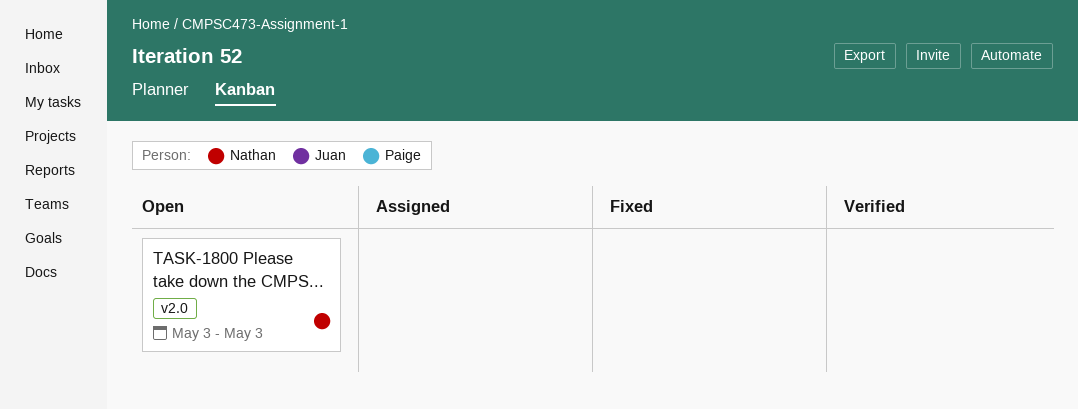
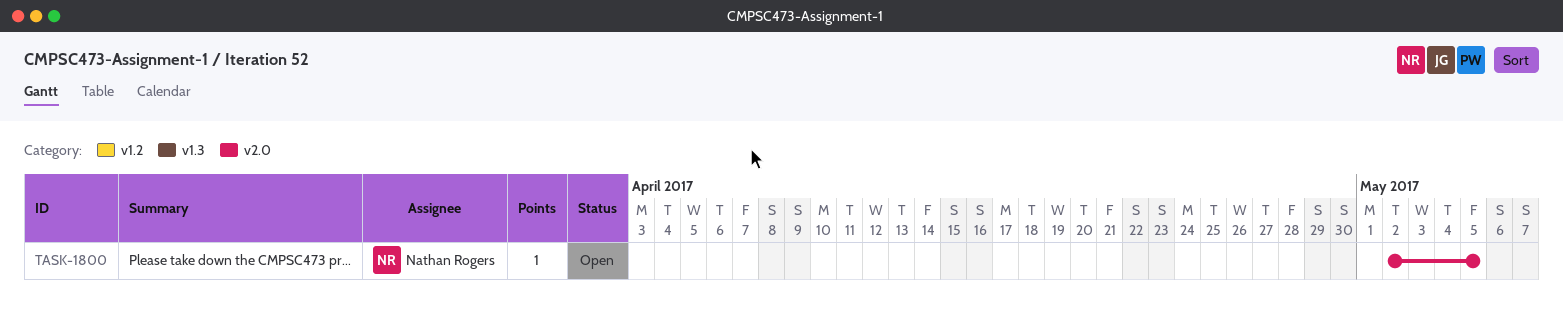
TASK-1800, start: May 3 -> May 2
TASK-1800, due: May 3 -> May 5

